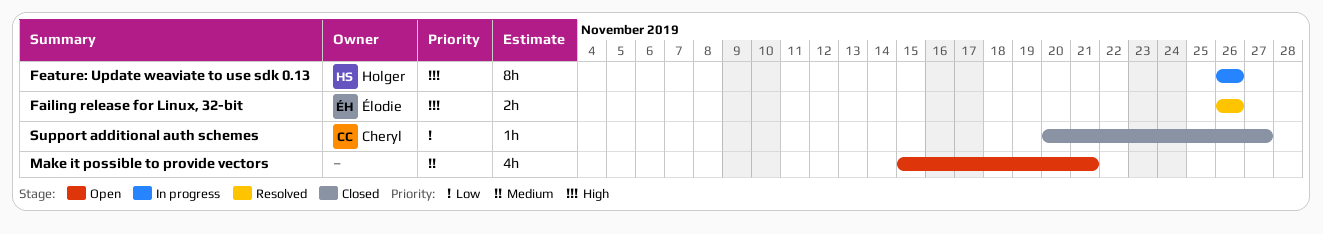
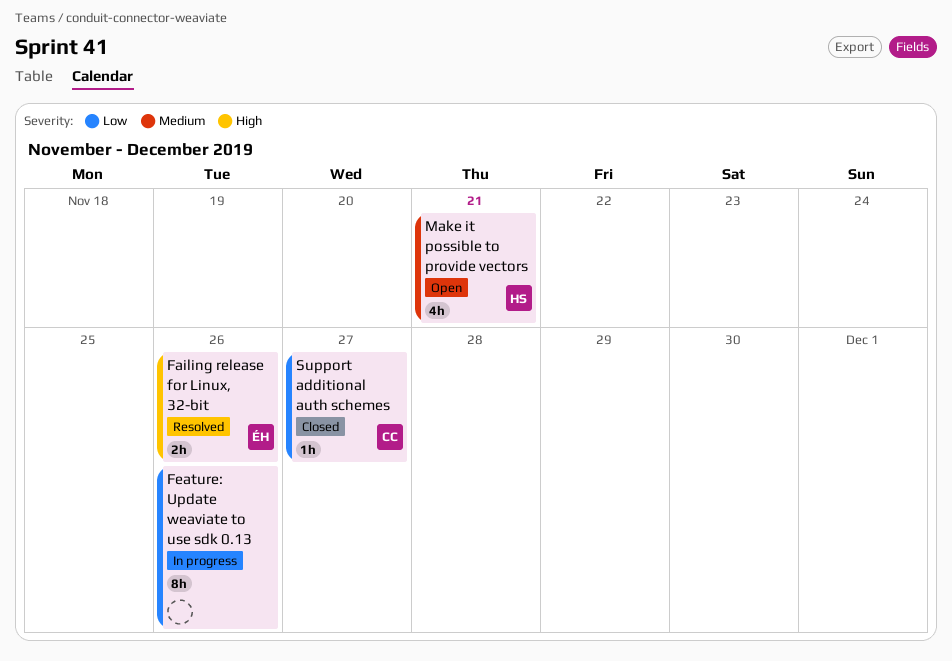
Feature: Update weaviate to use sdk 0.13, owner: Holger -> none
Feature: Update weaviate to use sdk 0.13, priority: High -> Low
Make it possible to provide vectors, owner: none -> Holger

